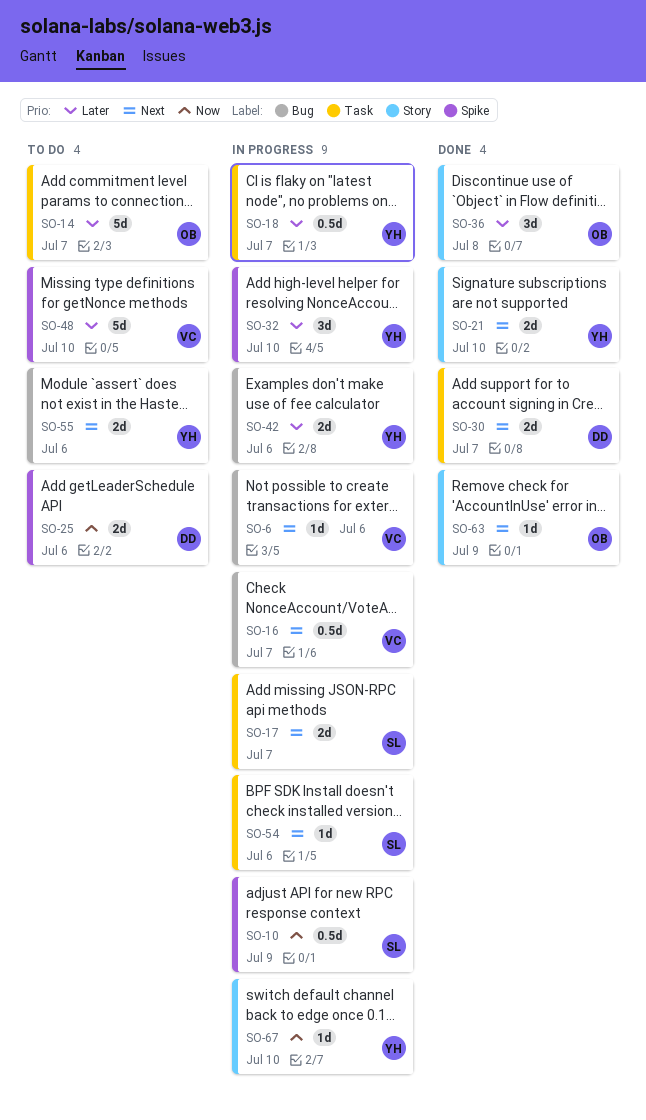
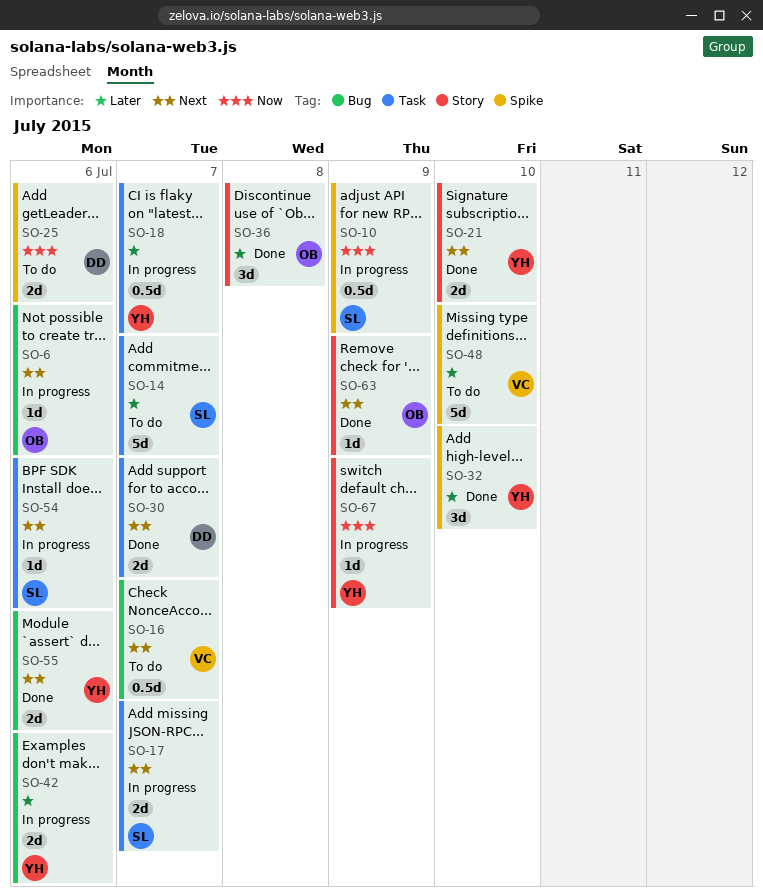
SO-6, owner: VC -> OB
SO-14, owner: OB -> SL
SO-16, status: In progress -> To do
SO-32, status: In progress -> Done
SO-55, status: To do -> Done
SO-67, due: Jul 10 -> Jul 9

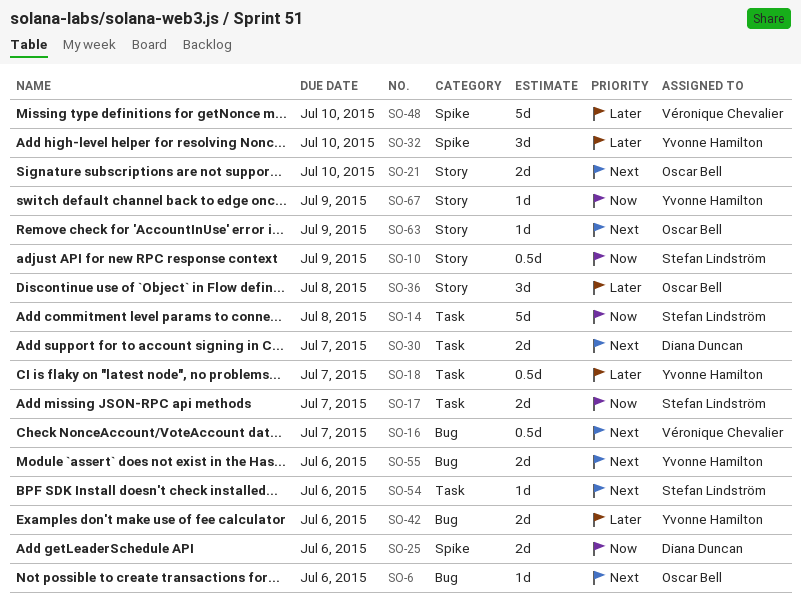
SO-10, label: Spike -> Story
SO-14, priority: Later -> Now
SO-14, due: Jul 7 -> Jul 8
SO-17, priority: Next -> Now
SO-21, owner: Yvonne Hamilton -> Oscar Bell

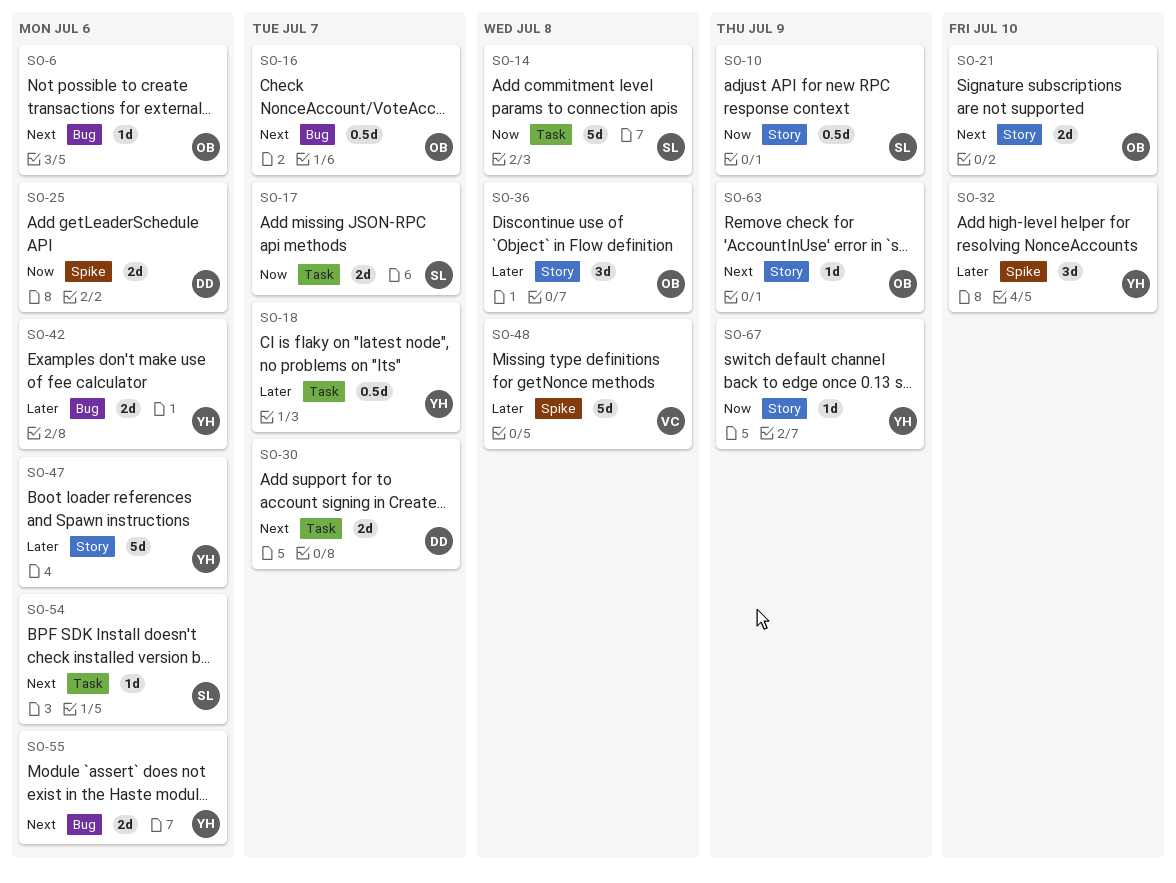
SO-16, owner: Véronique Chevalier -> Oscar Bell
SO-47: none -> present
SO-48, due: Jul 10 -> Jul 8

